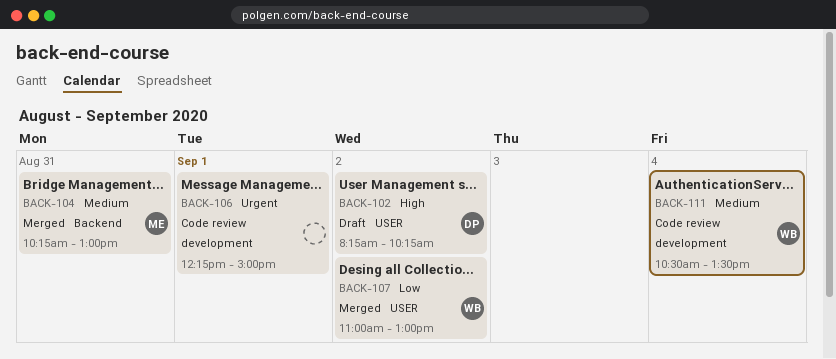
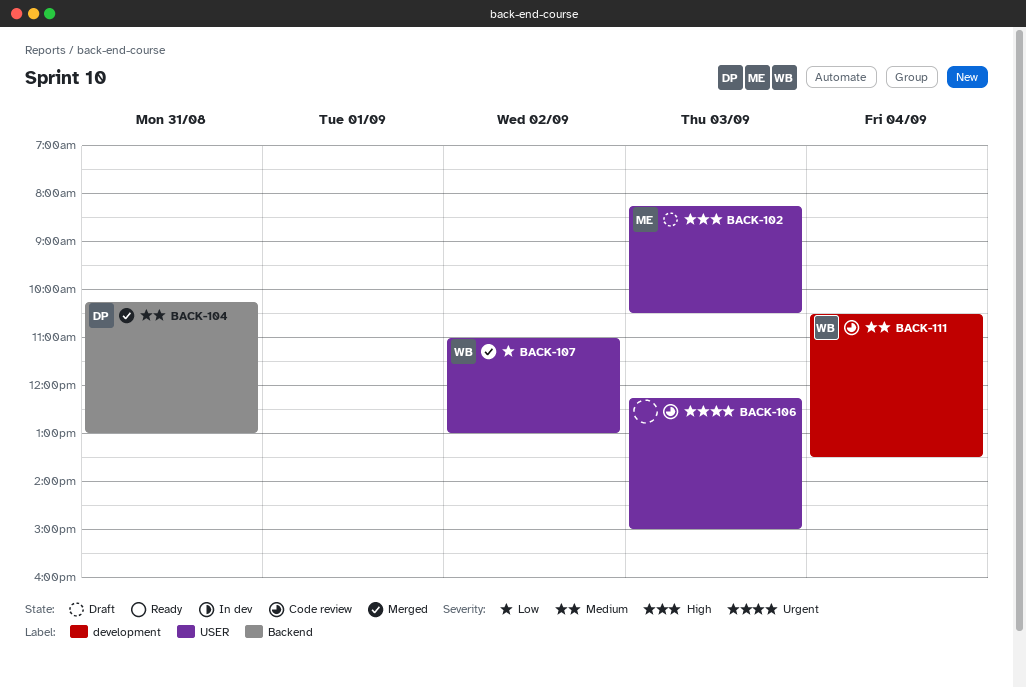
BACK-102, owner: DP -> ME
BACK-102, day: Sep 2 -> Sep 3
BACK-102, ends: 10:15 -> 10:30
BACK-104, owner: ME -> DP
BACK-106, label: development -> USER
BACK-106, day: Sep 1 -> Sep 3

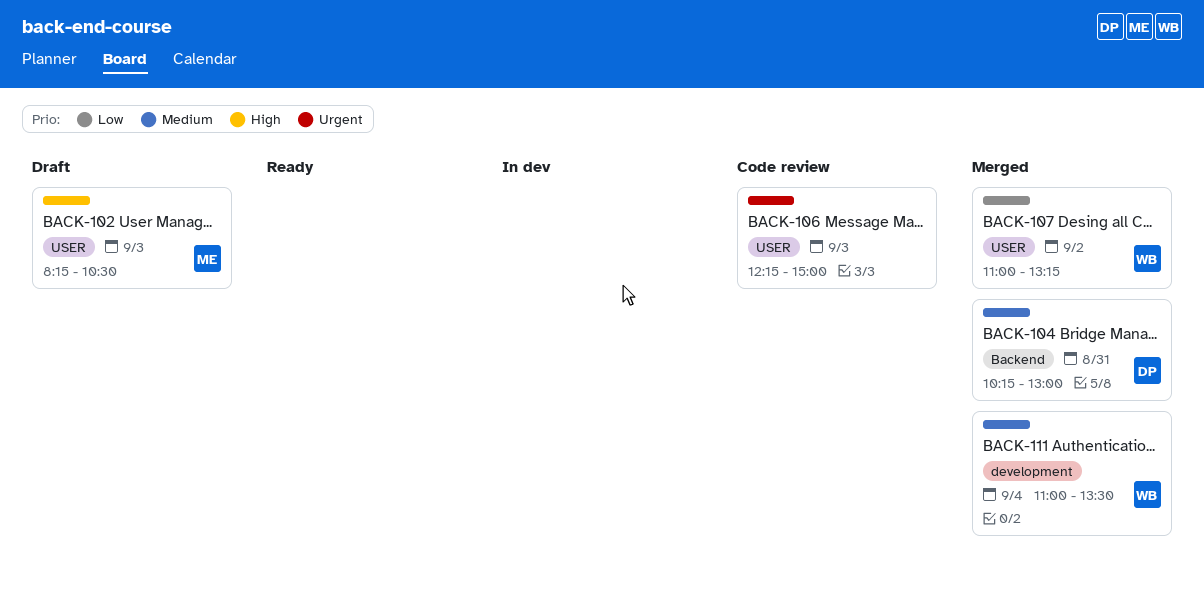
BACK-107, ends: 13:00 -> 13:15
BACK-111, status: Code review -> Merged
BACK-111, begins: 10:30 -> 11:00

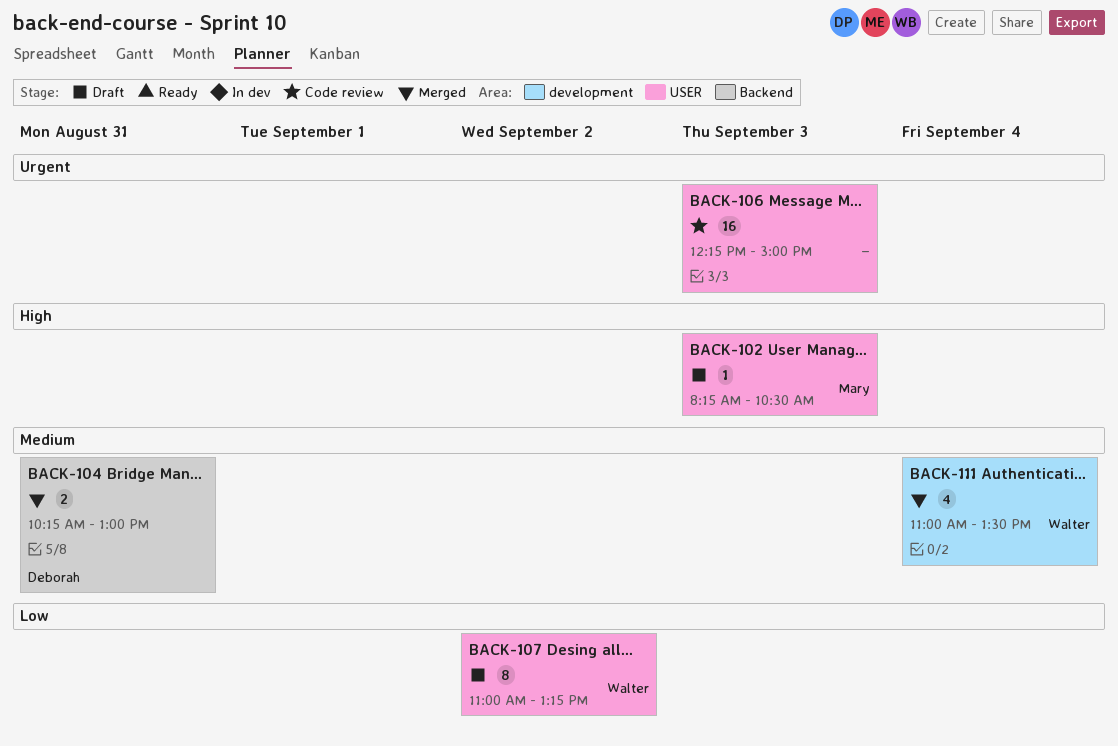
BACK-107, status: Merged -> Draft

